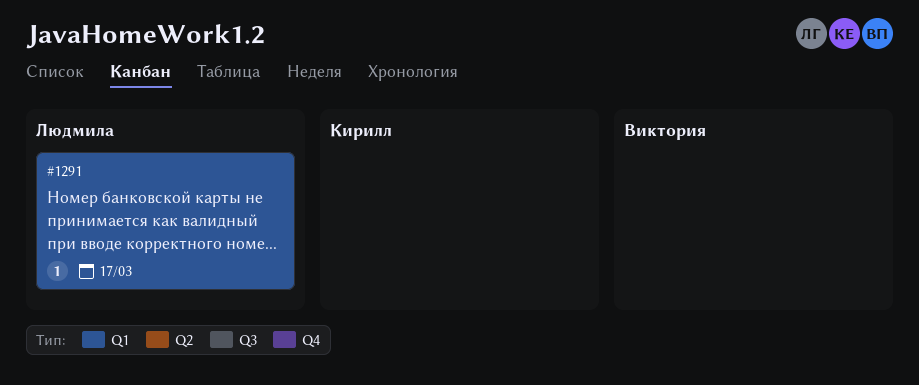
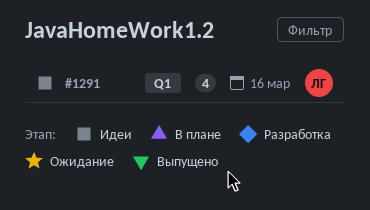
#1291, estimate: 1 -> 4
#1291, due: Mar 17 -> Mar 16

